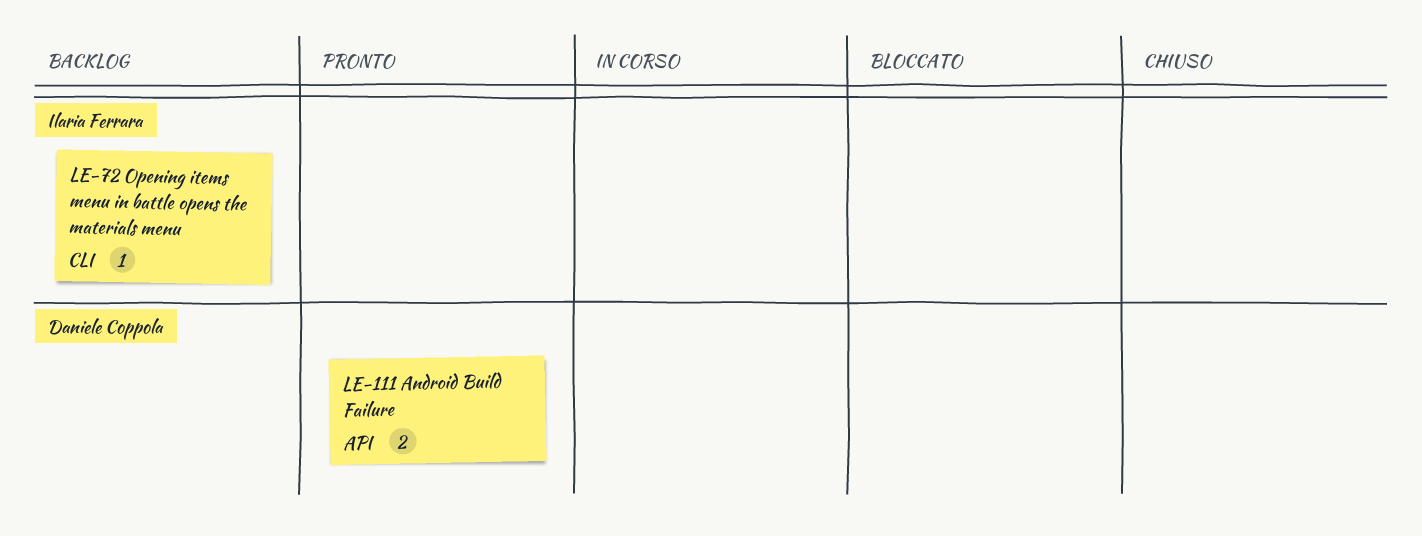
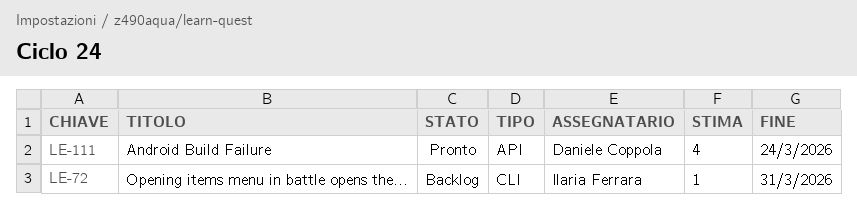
LE-111, estimate: 2 -> 4

